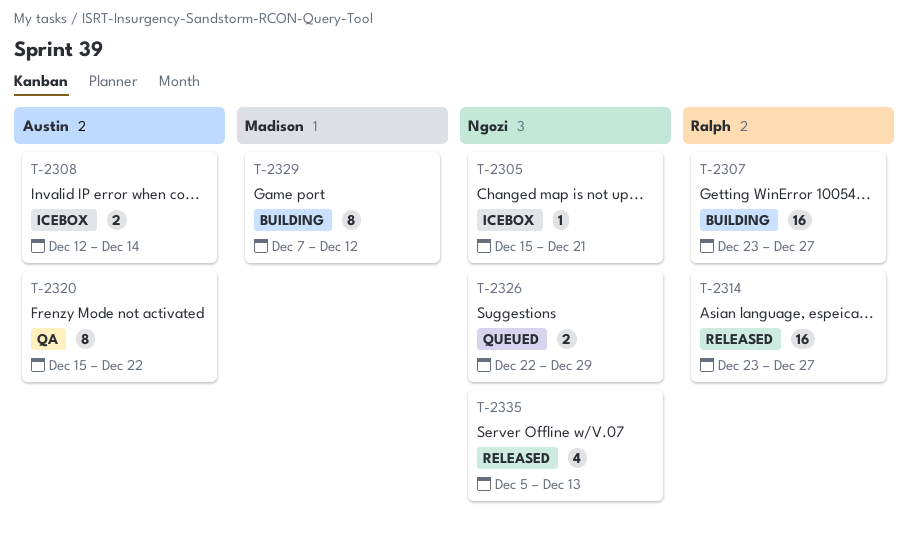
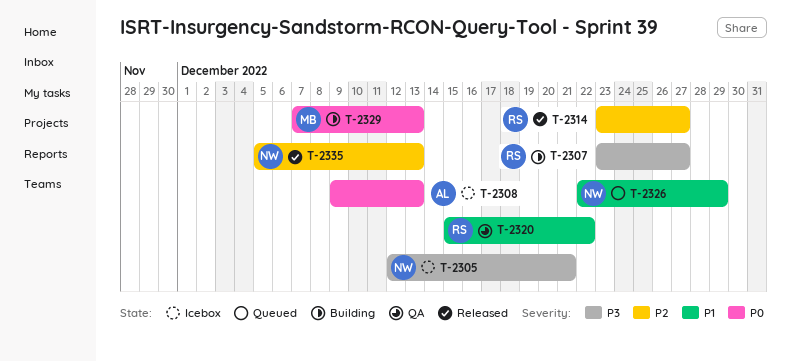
T-2305, start: Dec 15 -> Dec 12
T-2308, start: Dec 12 -> Dec 9
T-2308, due: Dec 14 -> Dec 13
T-2320, owner: Austin -> Ralph
T-2329, due: Dec 12 -> Dec 13

